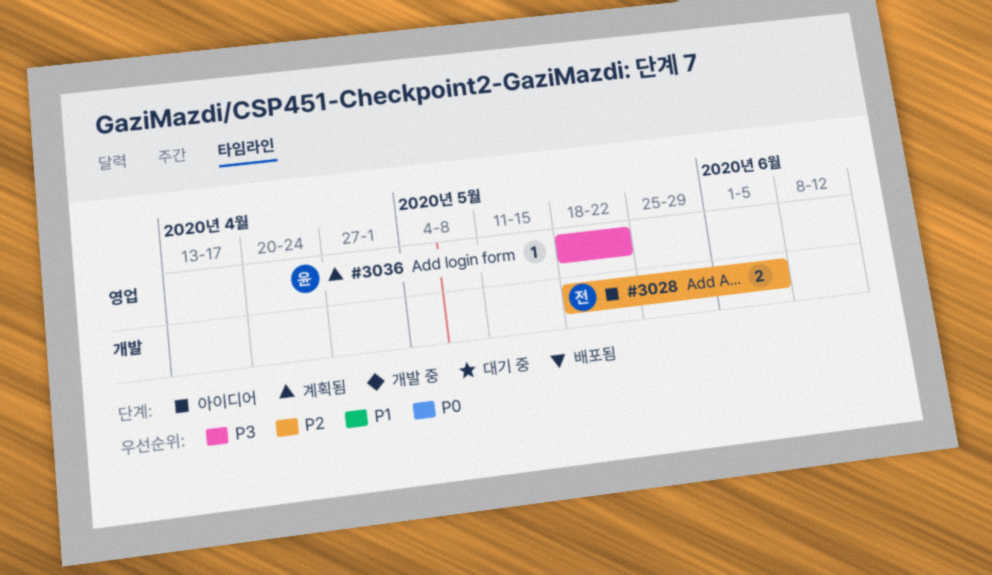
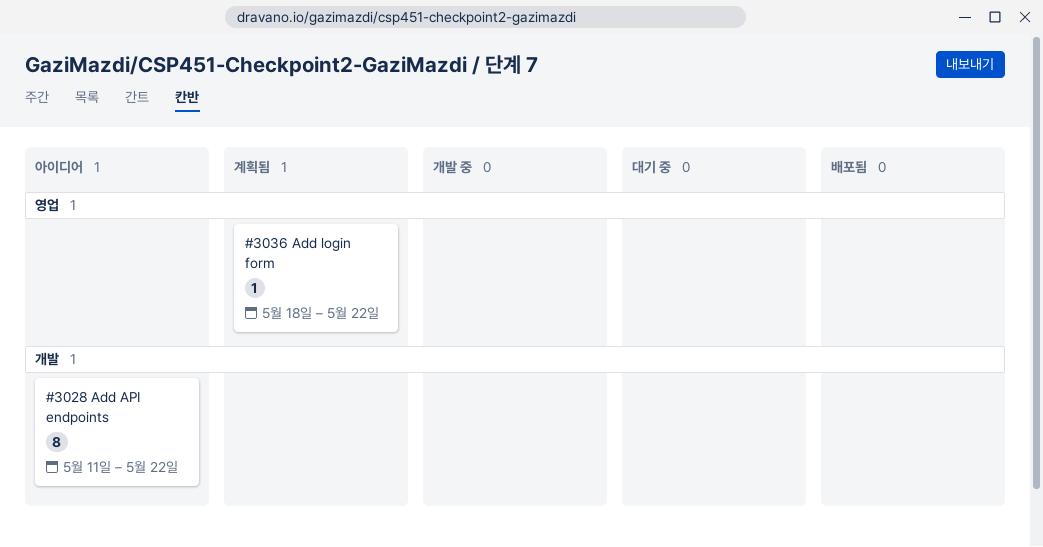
#3028, estimate: 2 -> 8
#3028, start: May 18 -> May 11
#3028, due: Jun 5 -> May 22

